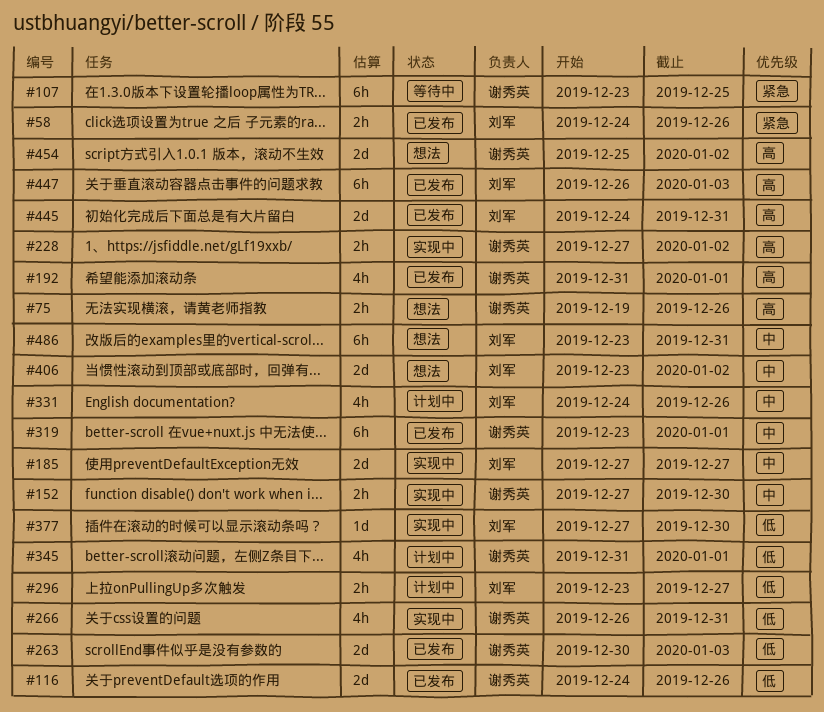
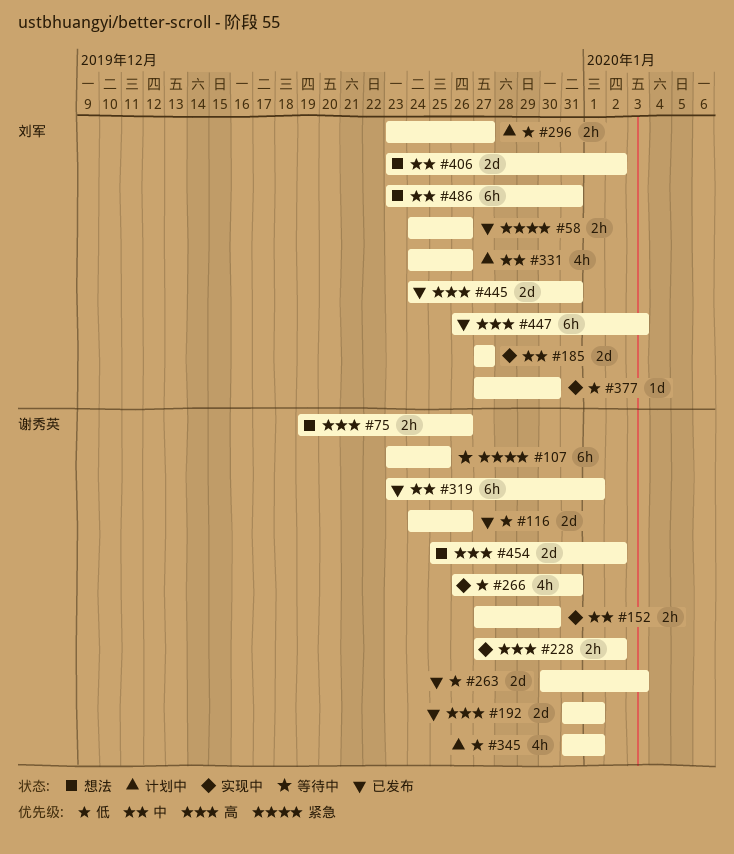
#192, estimate: 4h -> 2d

